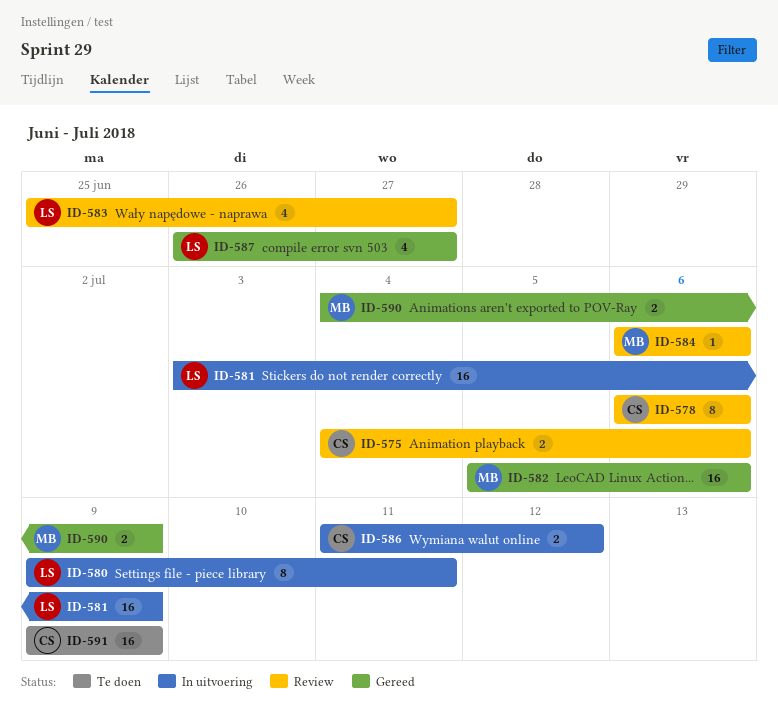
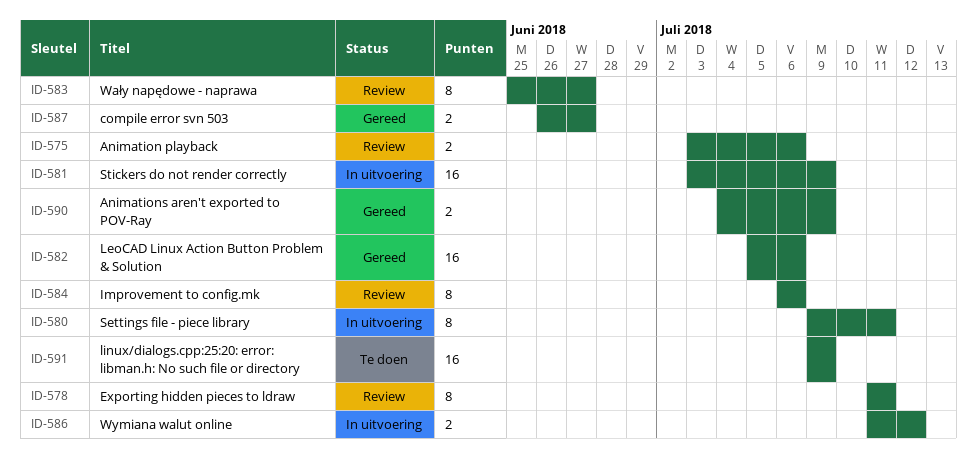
ID-575, start: Jul 4 -> Jul 3
ID-578, start: Jul 6 -> Jul 11
ID-578, due: Jul 6 -> Jul 11
ID-583, estimate: 4 -> 8
ID-584, estimate: 1 -> 8
ID-587, estimate: 4 -> 2

